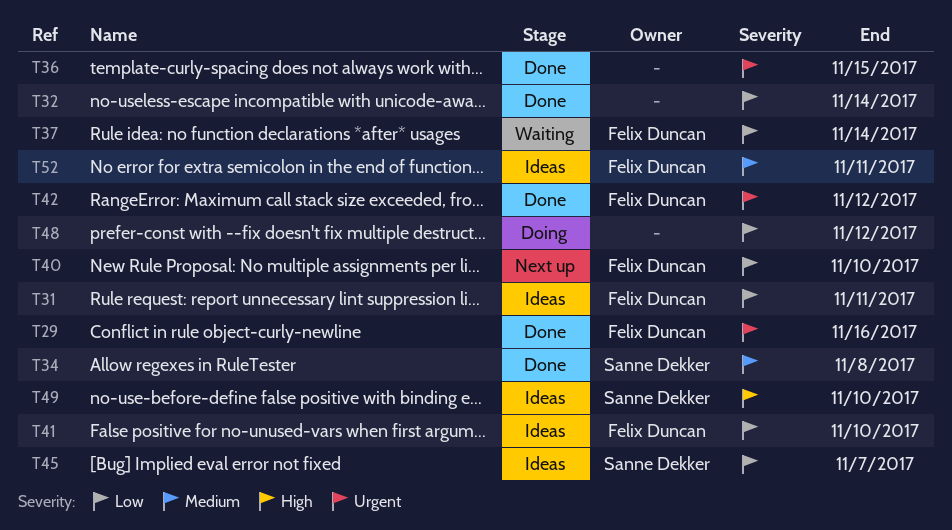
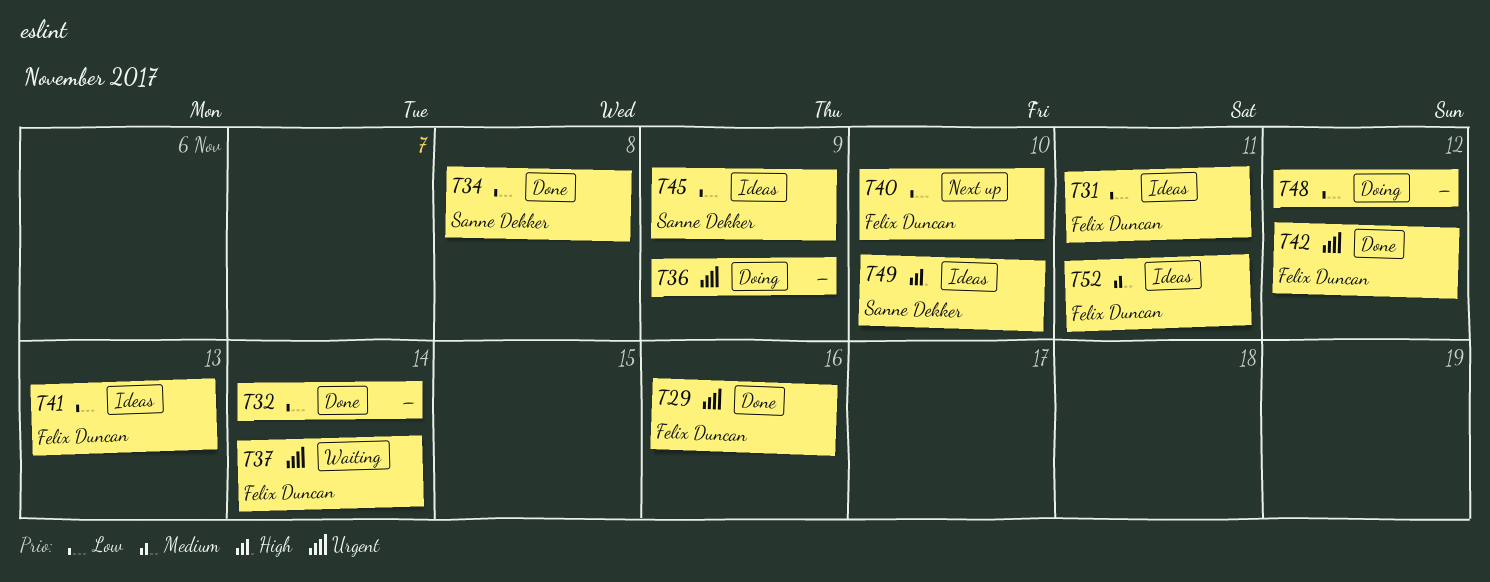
T34, priority: Medium -> Low
T36, status: Done -> Doing
T36, due: Nov 15 -> Nov 9
T37, priority: Low -> Urgent
T41, due: Nov 10 -> Nov 13
T45, due: Nov 7 -> Nov 9

